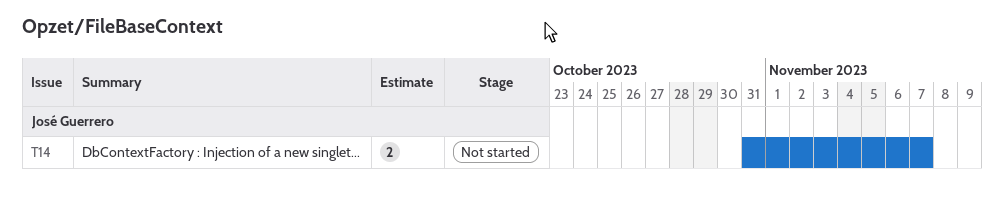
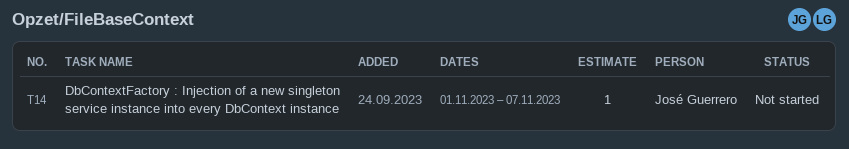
T14, estimate: 2 -> 1
T14, start: Oct 31 -> Nov 1

